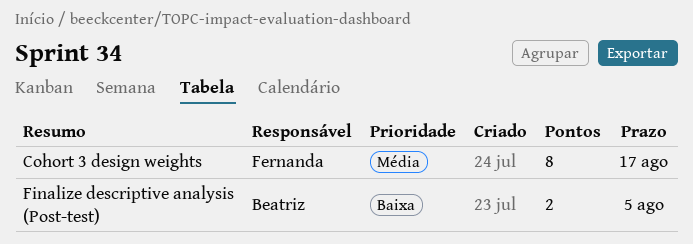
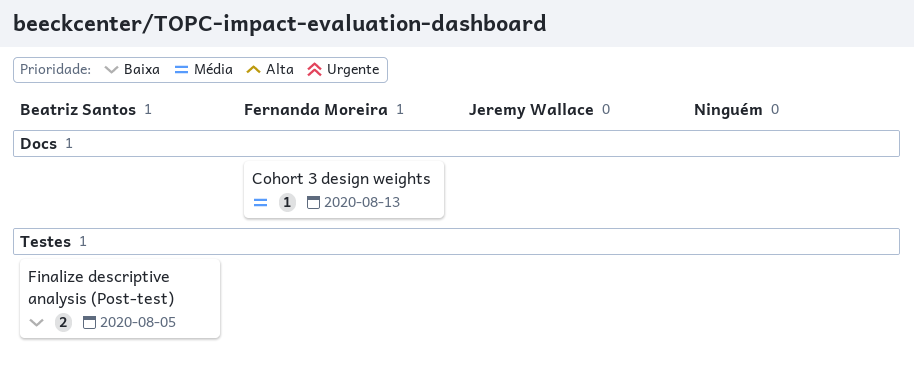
Cohort 3 design weights, estimate: 8 -> 1
Cohort 3 design weights, due: Aug 17 -> Aug 13

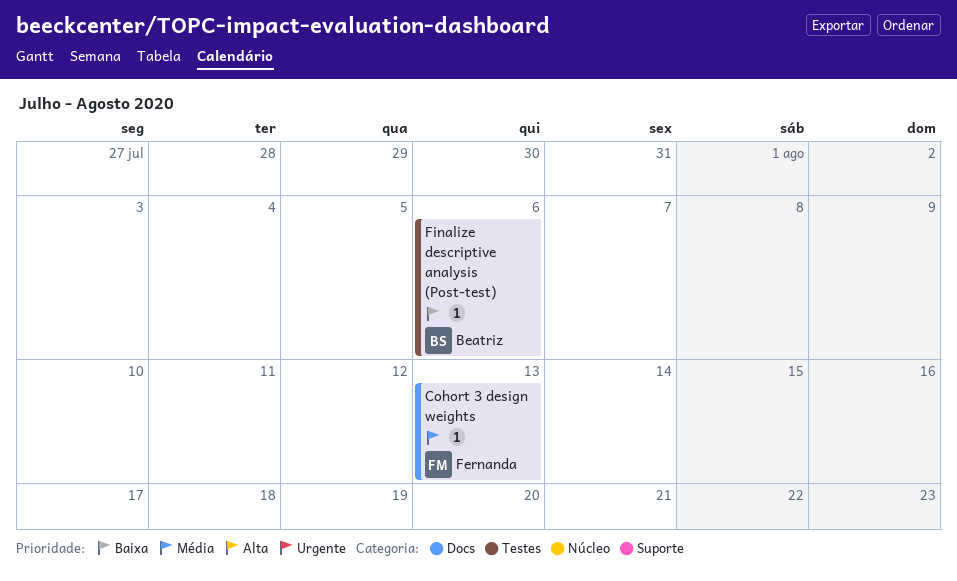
Finalize descriptive analysis (Post-test), estimate: 2 -> 1
Finalize descriptive analysis (Post-test), due: Aug 5 -> Aug 6

